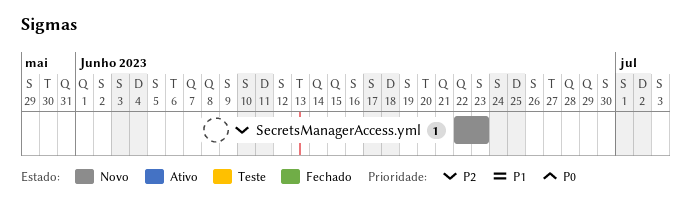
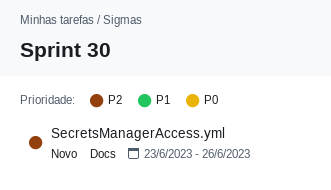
SecretsManagerAccess.yml, start: Jun 22 -> Jun 23
SecretsManagerAccess.yml, due: Jun 23 -> Jun 26

